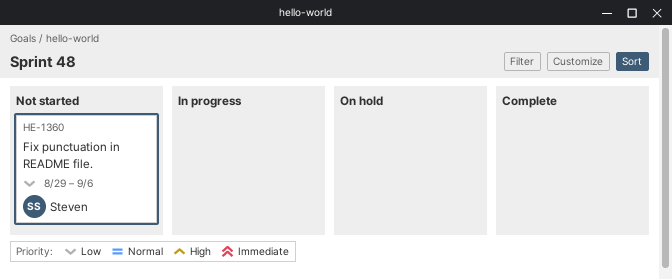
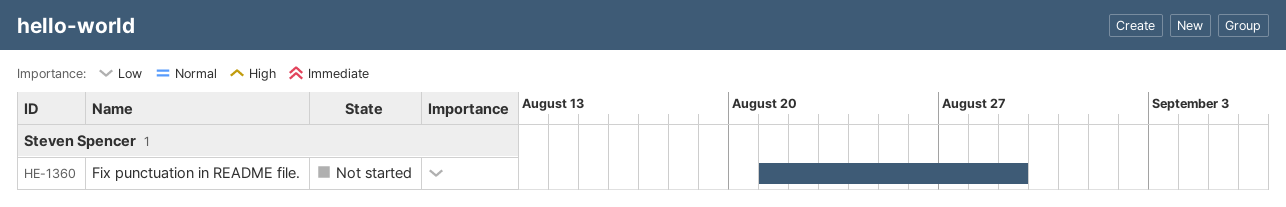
HE-1360, start: Aug 29 -> Aug 21
HE-1360, due: Sep 6 -> Aug 29

